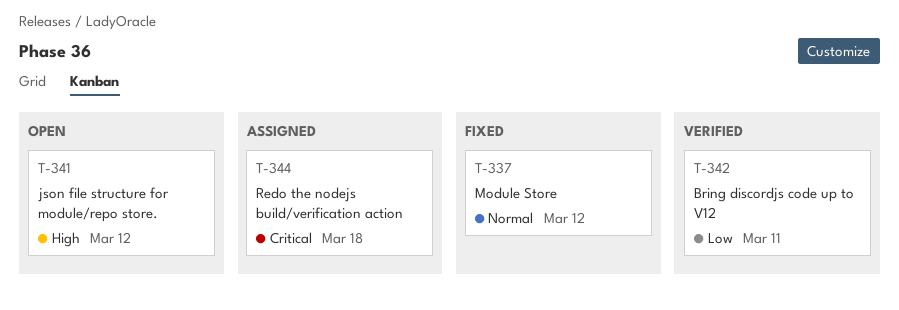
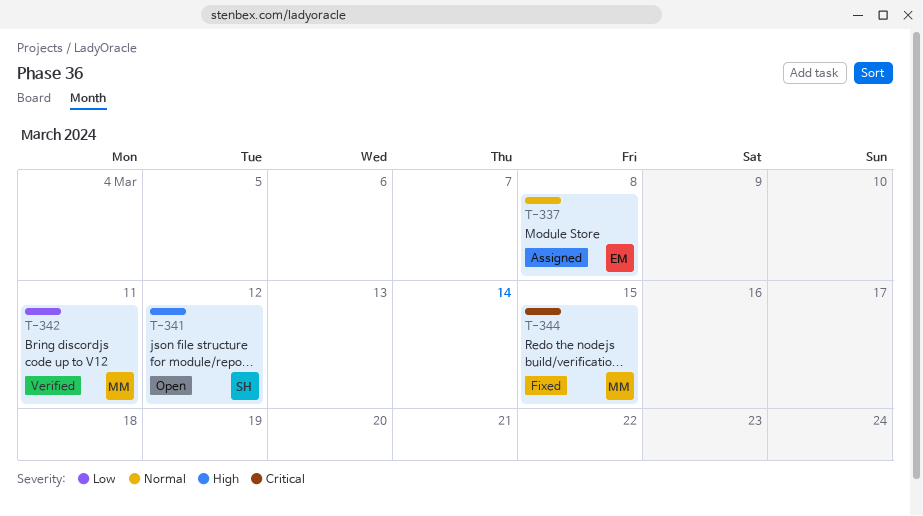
T-337, status: Fixed -> Assigned
T-337, due: Mar 12 -> Mar 8
T-344, status: Assigned -> Fixed
T-344, due: Mar 18 -> Mar 15

